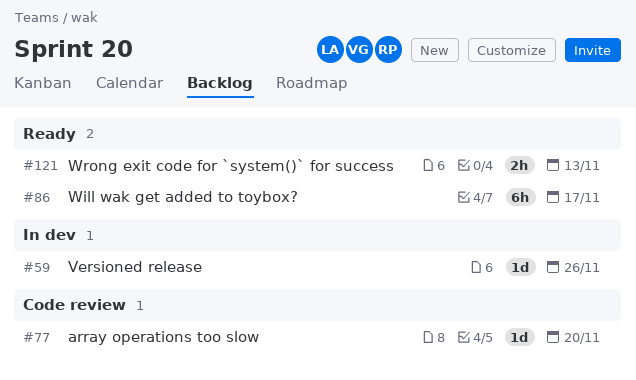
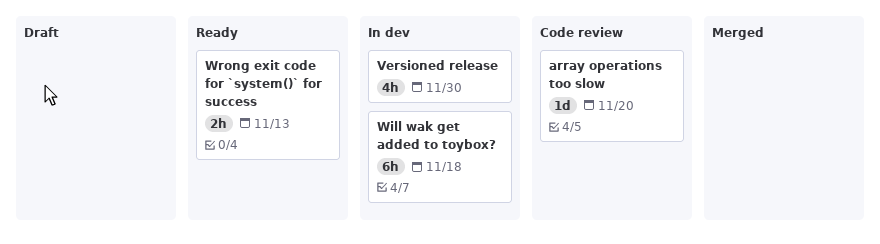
Versioned release, estimate: 1d -> 4h
Versioned release, due: Nov 26 -> Nov 30
Will wak get added to toybox?, status: Ready -> In dev
Will wak get added to toybox?, due: Nov 17 -> Nov 18

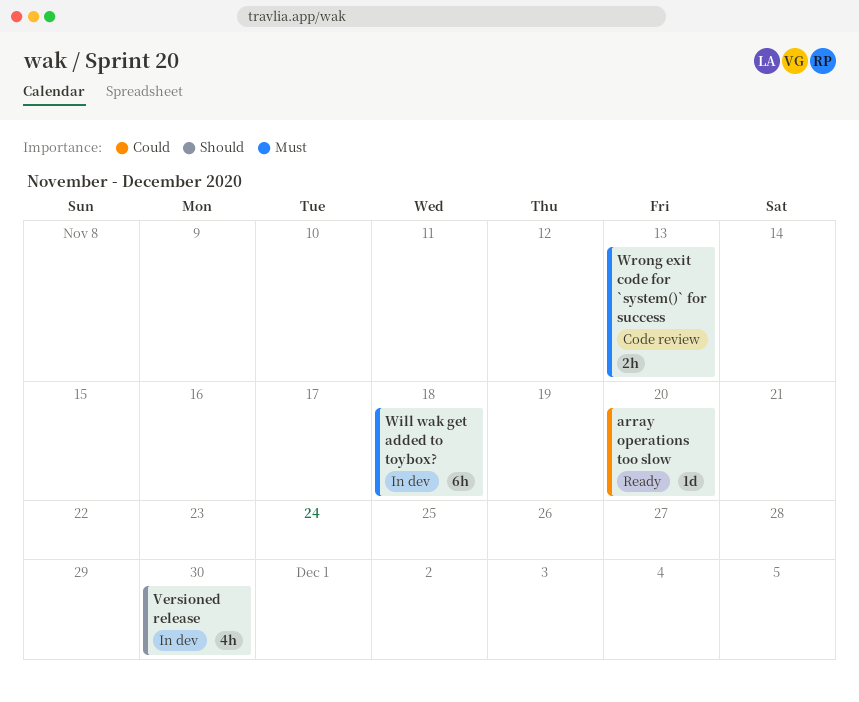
array operations too slow, status: Code review -> Ready
Wrong exit code for `system()` for success, status: Ready -> Code review

